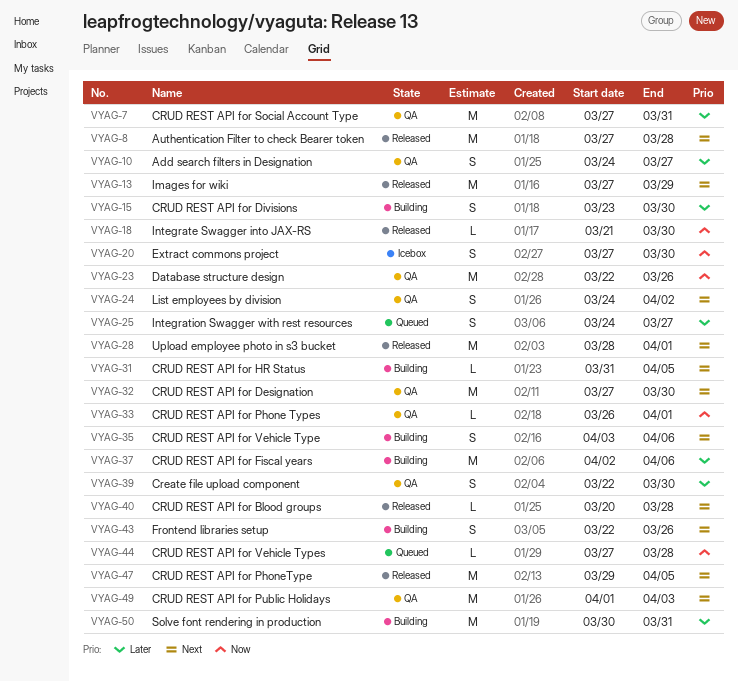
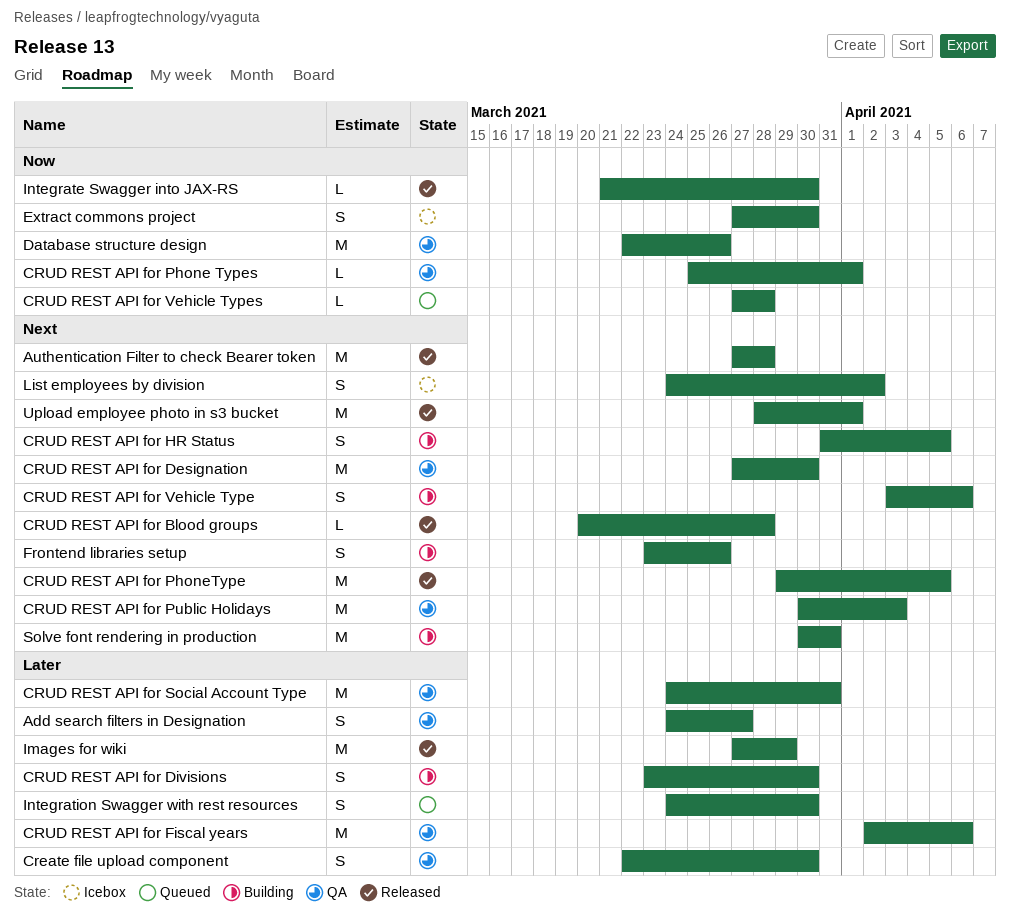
CRUD REST API for Fiscal years, status: Building -> QA
CRUD REST API for HR Status, estimate: L -> S
CRUD REST API for Phone Types, start: Mar 26 -> Mar 25
CRUD REST API for Public Holidays, start: Apr 1 -> Mar 30
CRUD REST API for Social Account Type, start: Mar 27 -> Mar 24
Frontend libraries setup, start: Mar 22 -> Mar 23
Images for wiki, priority: Next -> Later
Integration Swagger with rest resources, due: Mar 27 -> Mar 30
List employees by division, status: QA -> Icebox
Solve font rendering in production, priority: Later -> Next

